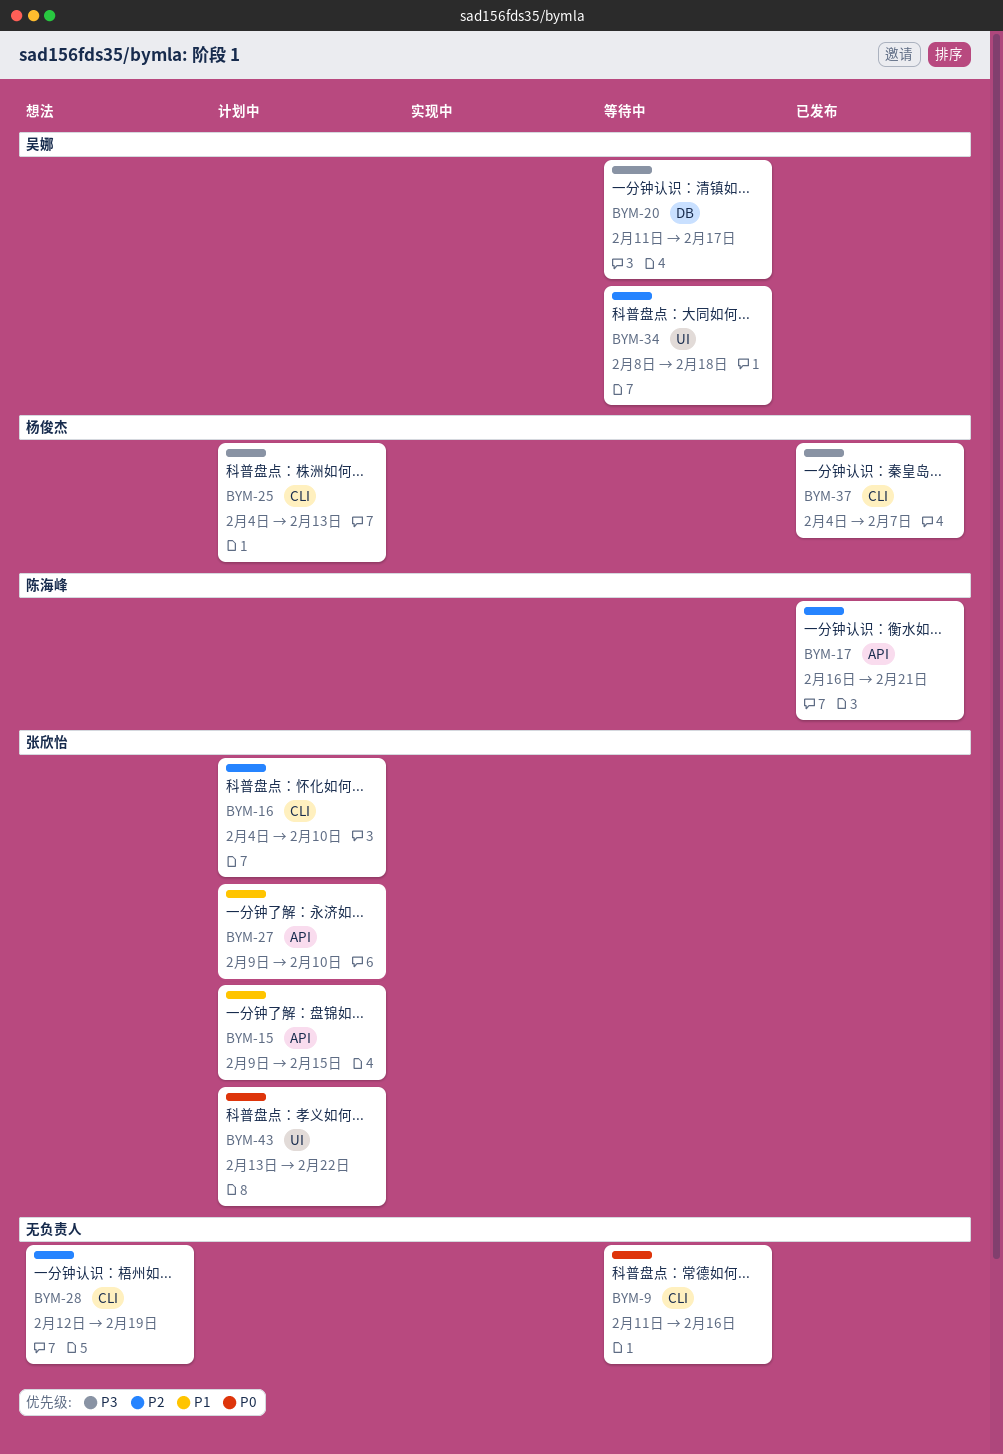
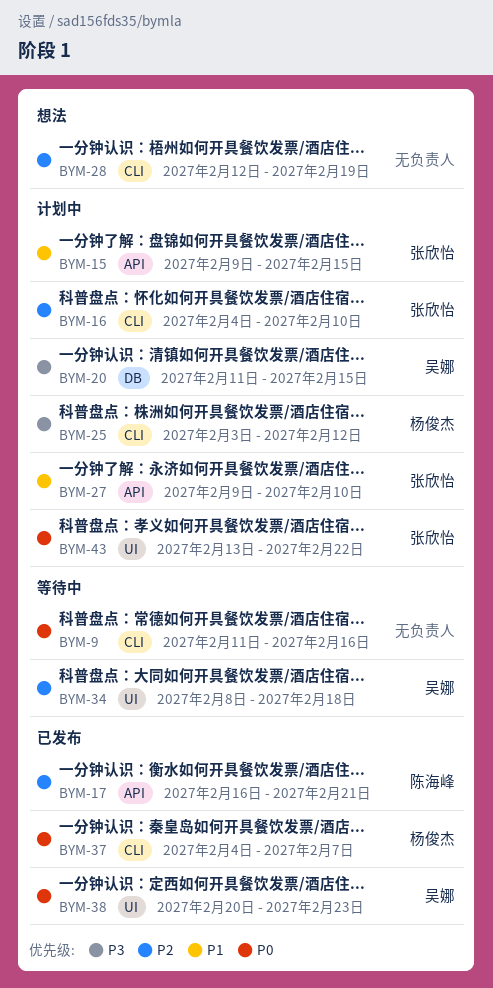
BYM-20, status: 等待中 -> 计划中
BYM-20, due: Feb 17 -> Feb 15
BYM-25, start: Feb 4 -> Feb 3
BYM-25, due: Feb 13 -> Feb 12
BYM-37, priority: P3 -> P0
BYM-38: none -> present

